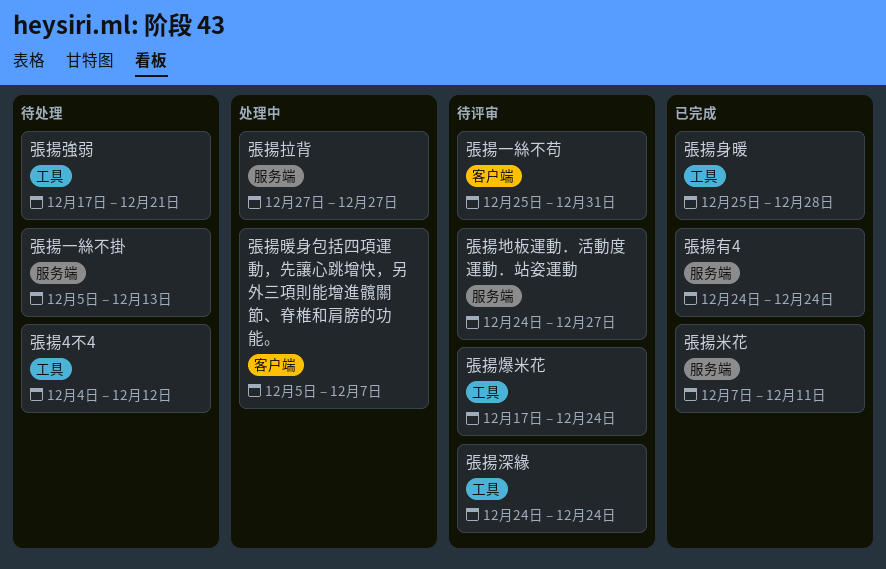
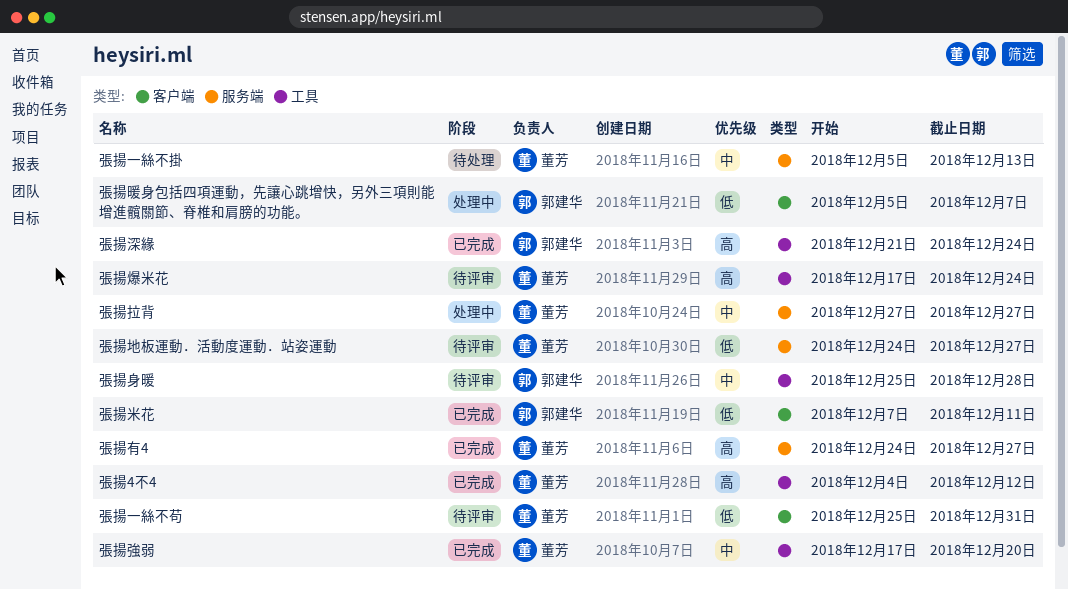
張揚4不4, status: 待处理 -> 已完成
張揚強弱, status: 待处理 -> 已完成
張揚強弱, due: Dec 21 -> Dec 20
張揚有4, due: Dec 24 -> Dec 27
張揚深緣, status: 待评审 -> 已完成
張揚深緣, start: Dec 24 -> Dec 21
張揚米花, label: 服务端 -> 客户端
張揚身暖, status: 已完成 -> 待评审

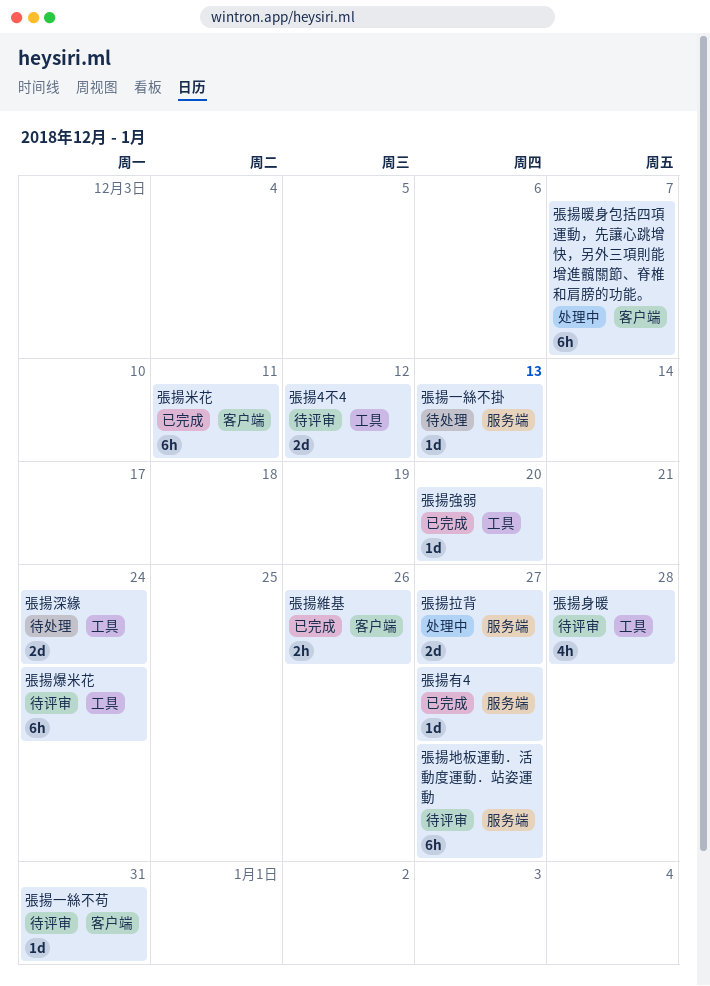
張揚4不4, status: 已完成 -> 待评审
張揚深緣, status: 已完成 -> 待处理
張揚維基: none -> present

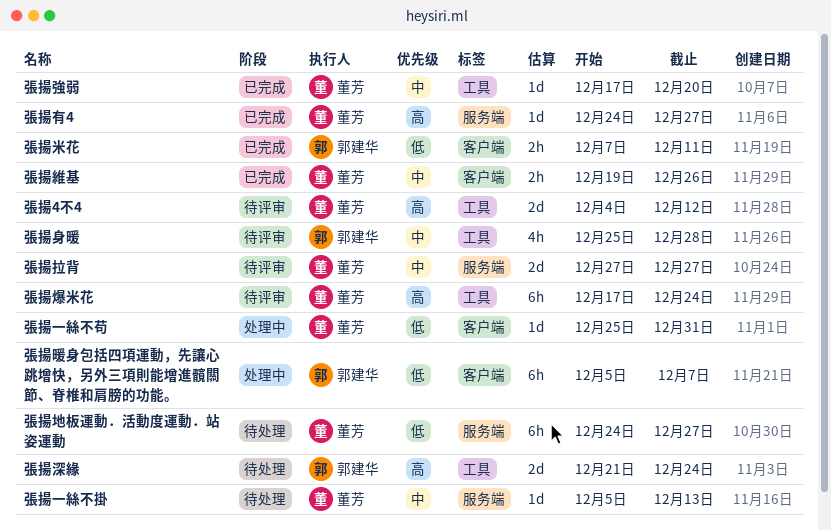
張揚一絲不苟, status: 待评审 -> 处理中
張揚地板運動．活動度運動．站姿運動, status: 待评审 -> 待处理
張揚拉背, status: 处理中 -> 待评审
張揚米花, estimate: 6h -> 2h

